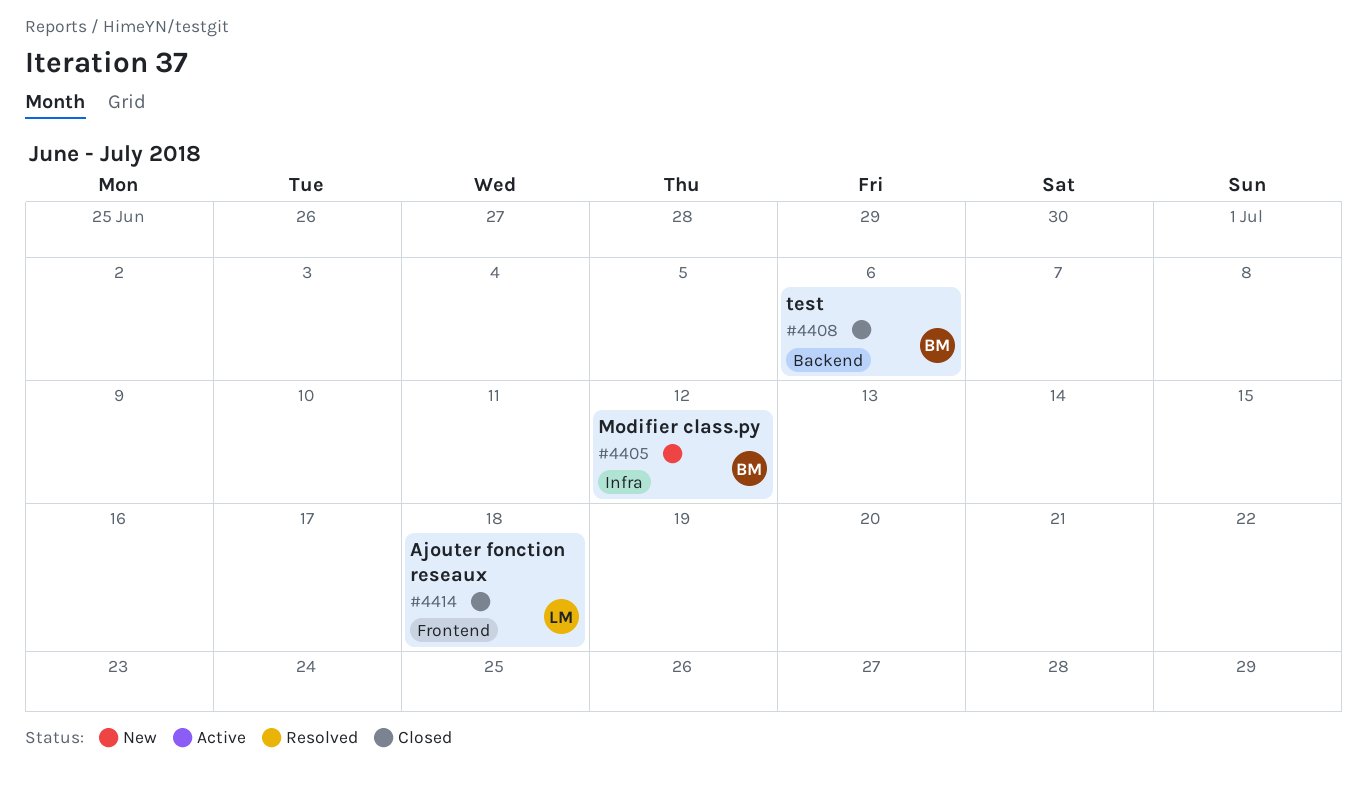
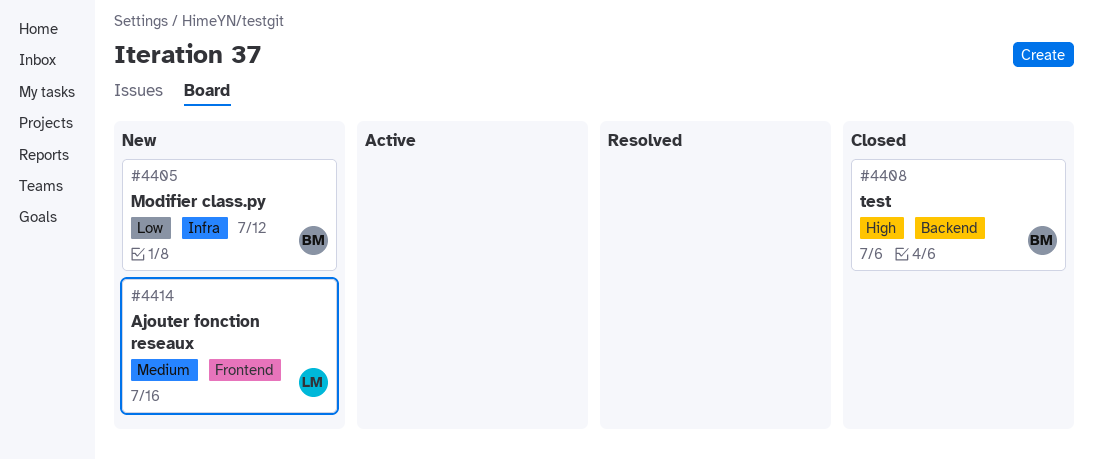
#4414, status: Closed -> New
#4414, due: Jul 18 -> Jul 16

